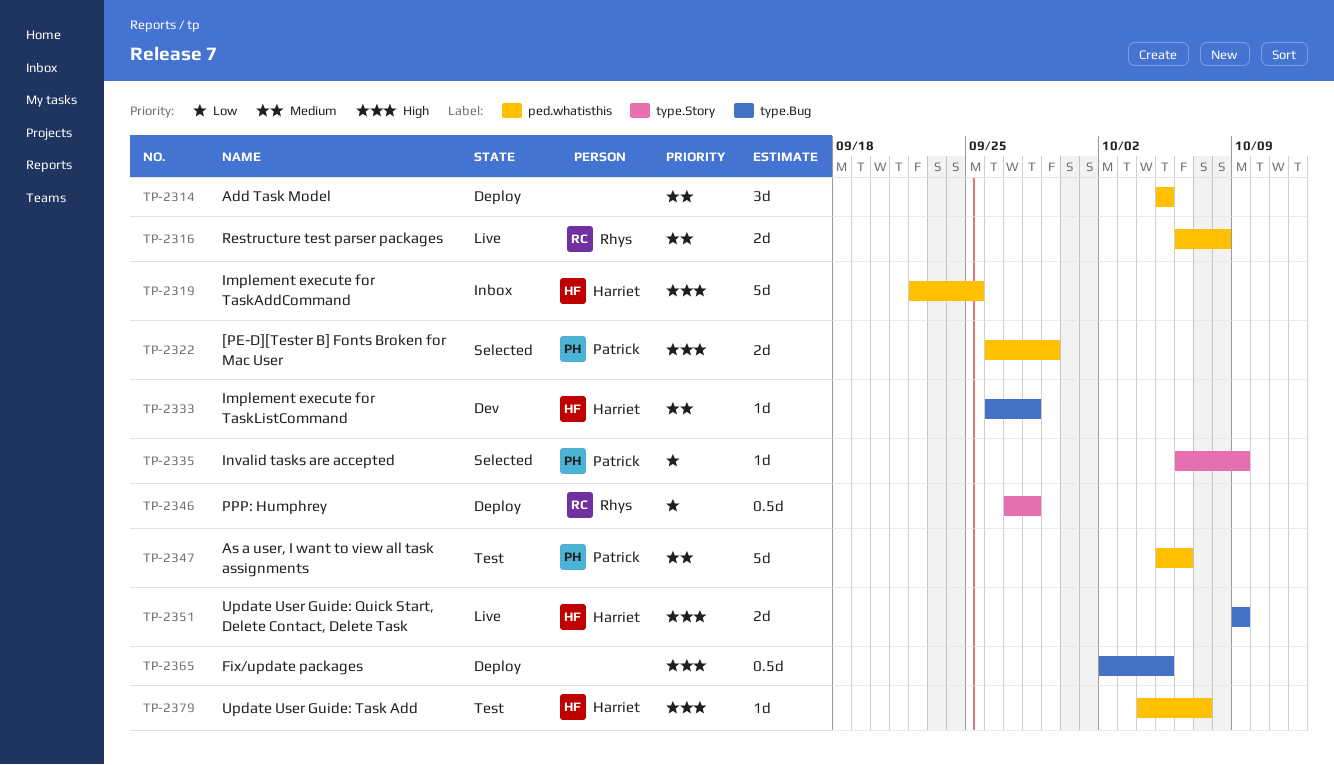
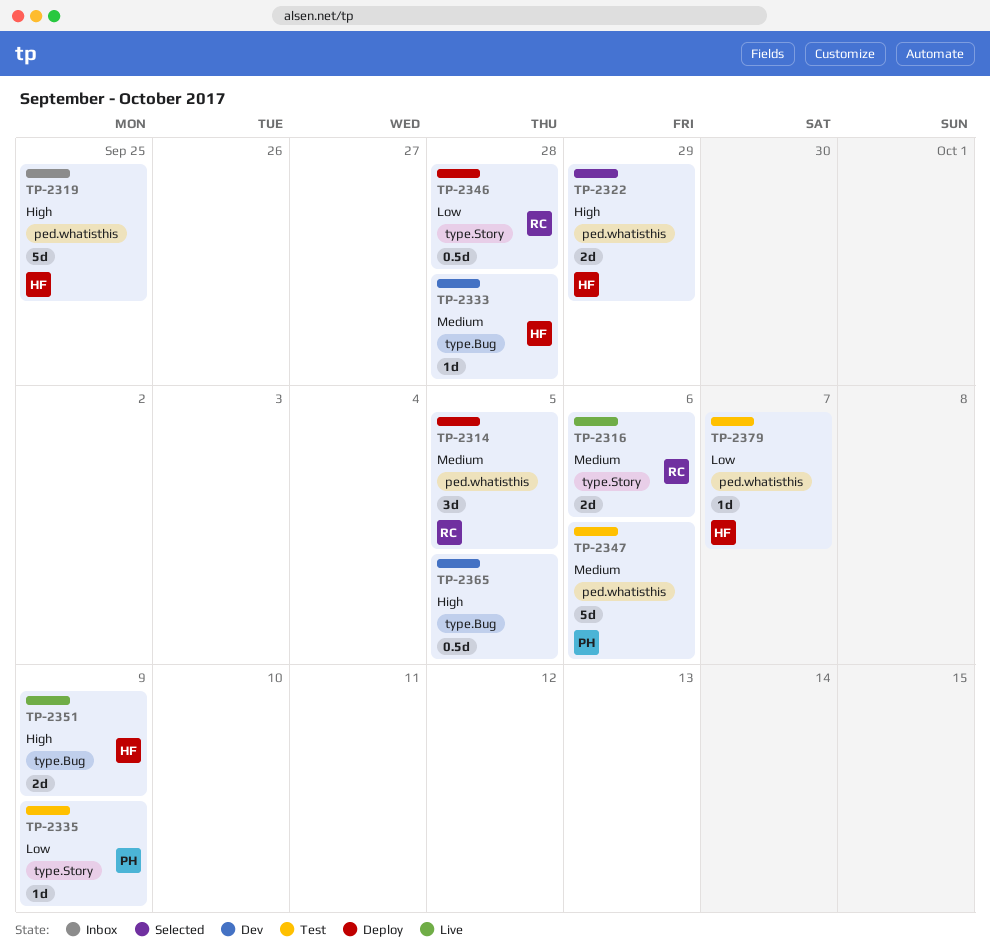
TP-2314, owner: none -> Rhys
TP-2316, label: ped.whatisthis -> type.Story
TP-2316, due: Oct 8 -> Oct 6
TP-2322, owner: Patrick -> Harriet
TP-2335, status: Selected -> Test
TP-2365, status: Deploy -> Dev
TP-2379, priority: High -> Low

